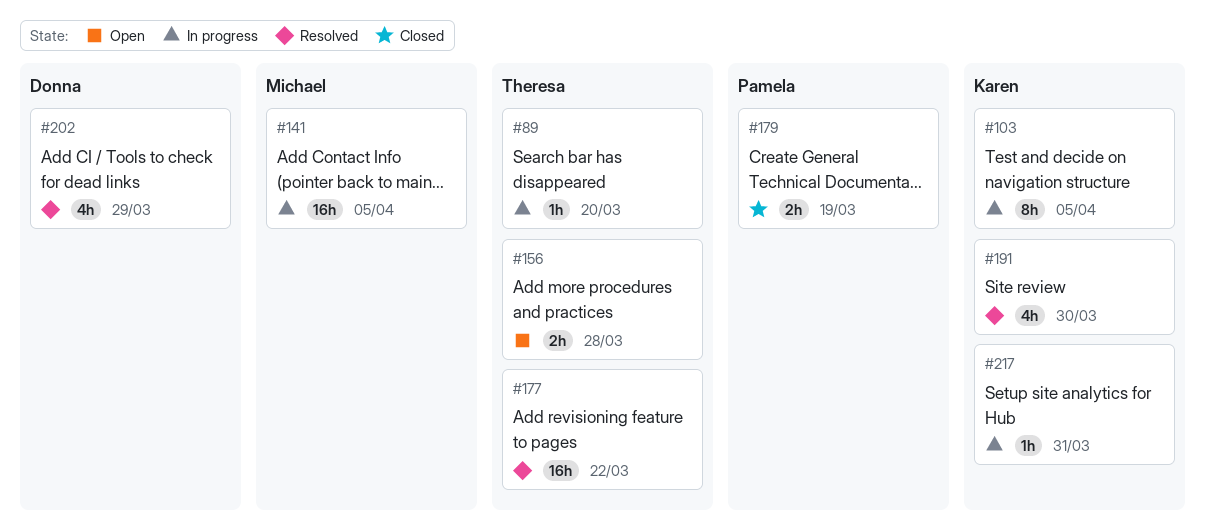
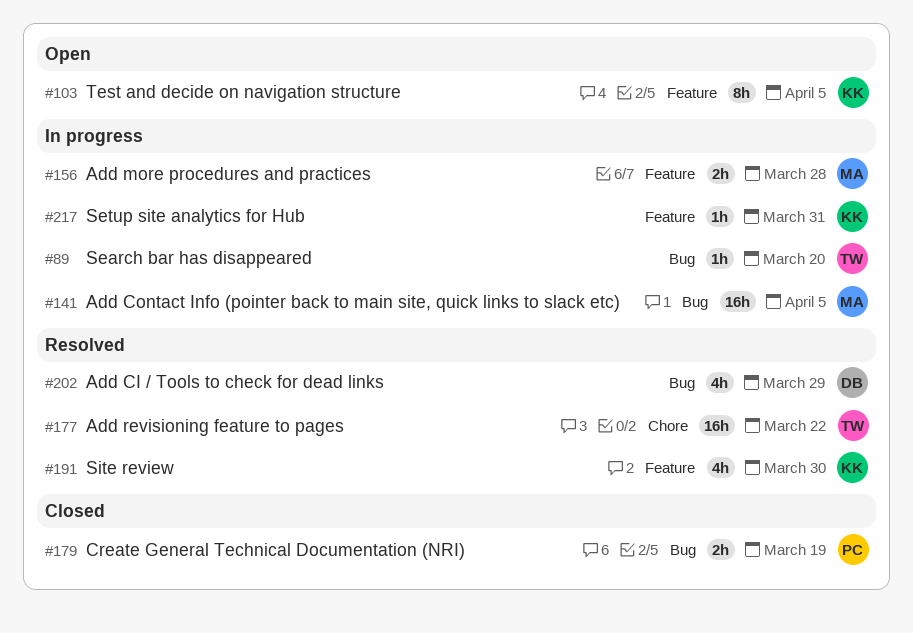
#103, status: In progress -> Open
#156, status: Open -> In progress
#156, owner: Theresa -> Michael

